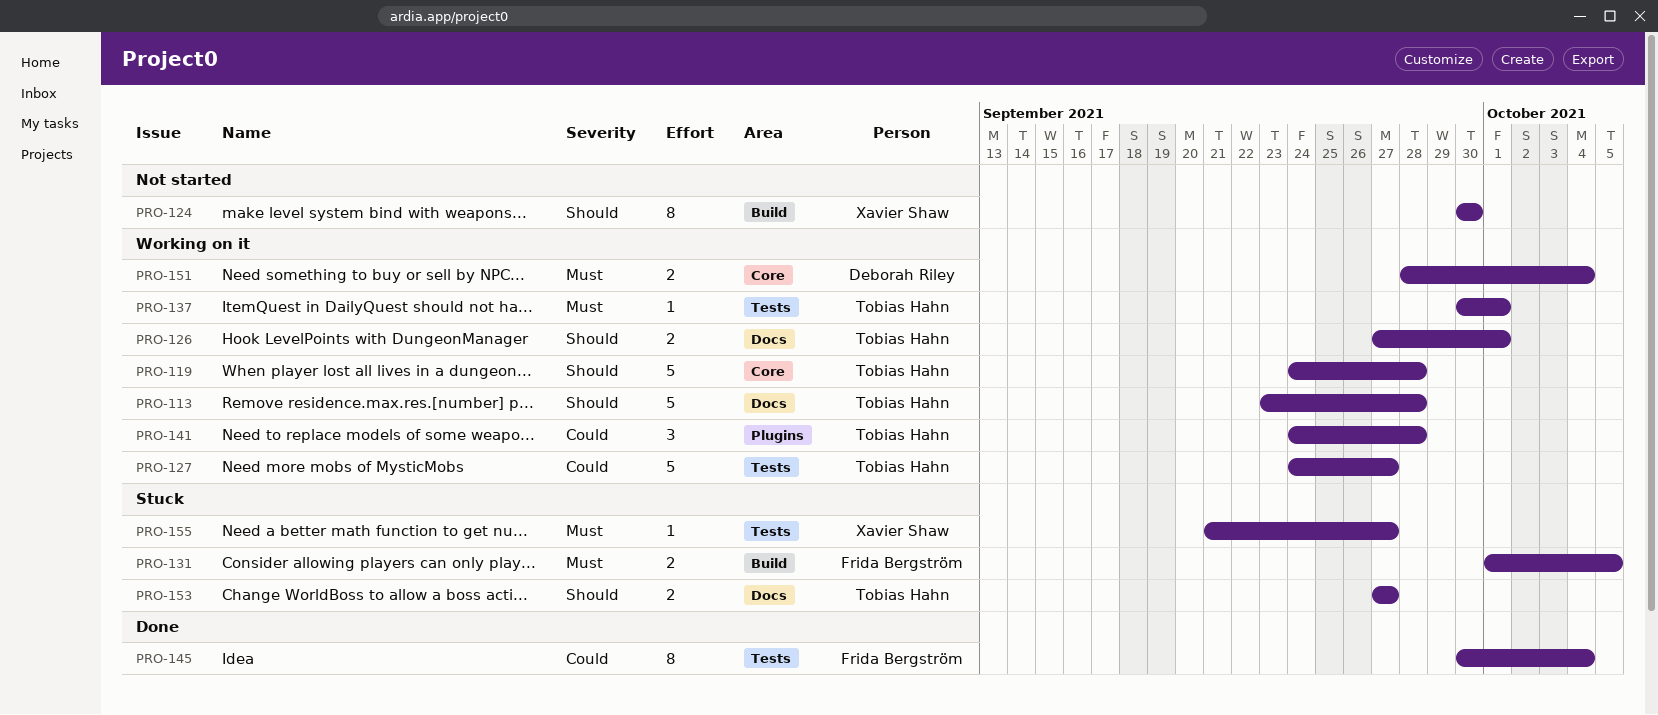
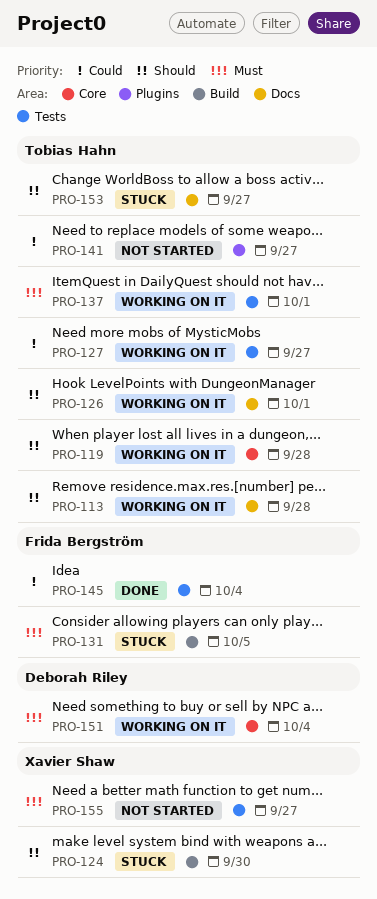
PRO-124, status: Not started -> Stuck
PRO-141, status: Working on it -> Not started
PRO-141, due: Sep 28 -> Sep 27
PRO-155, status: Stuck -> Not started

